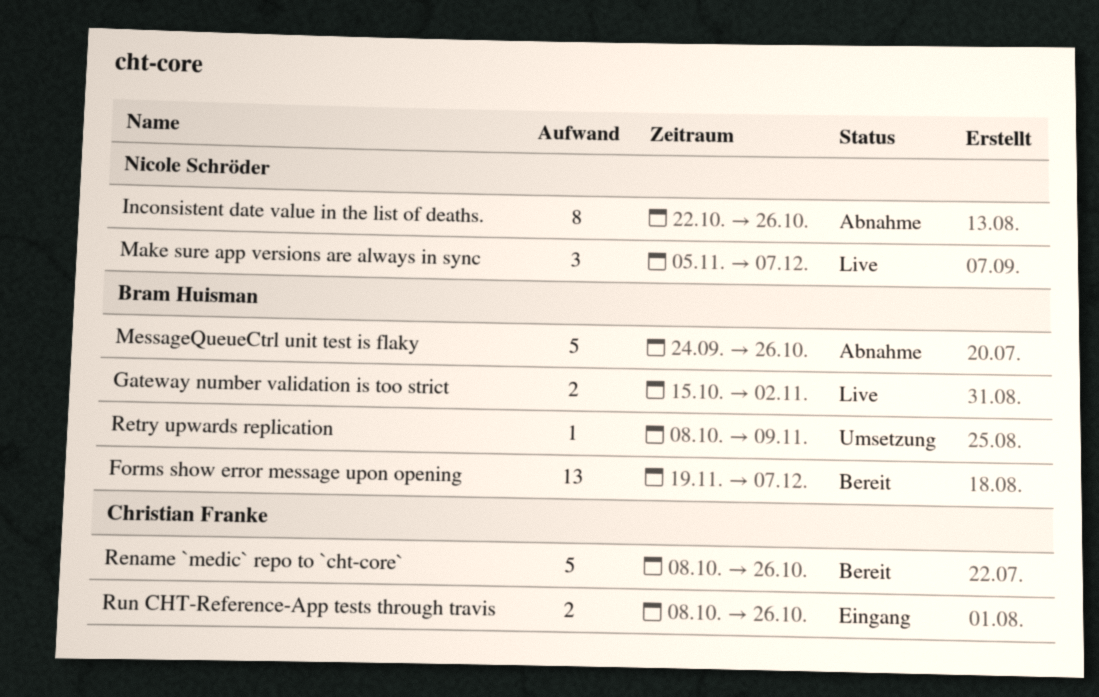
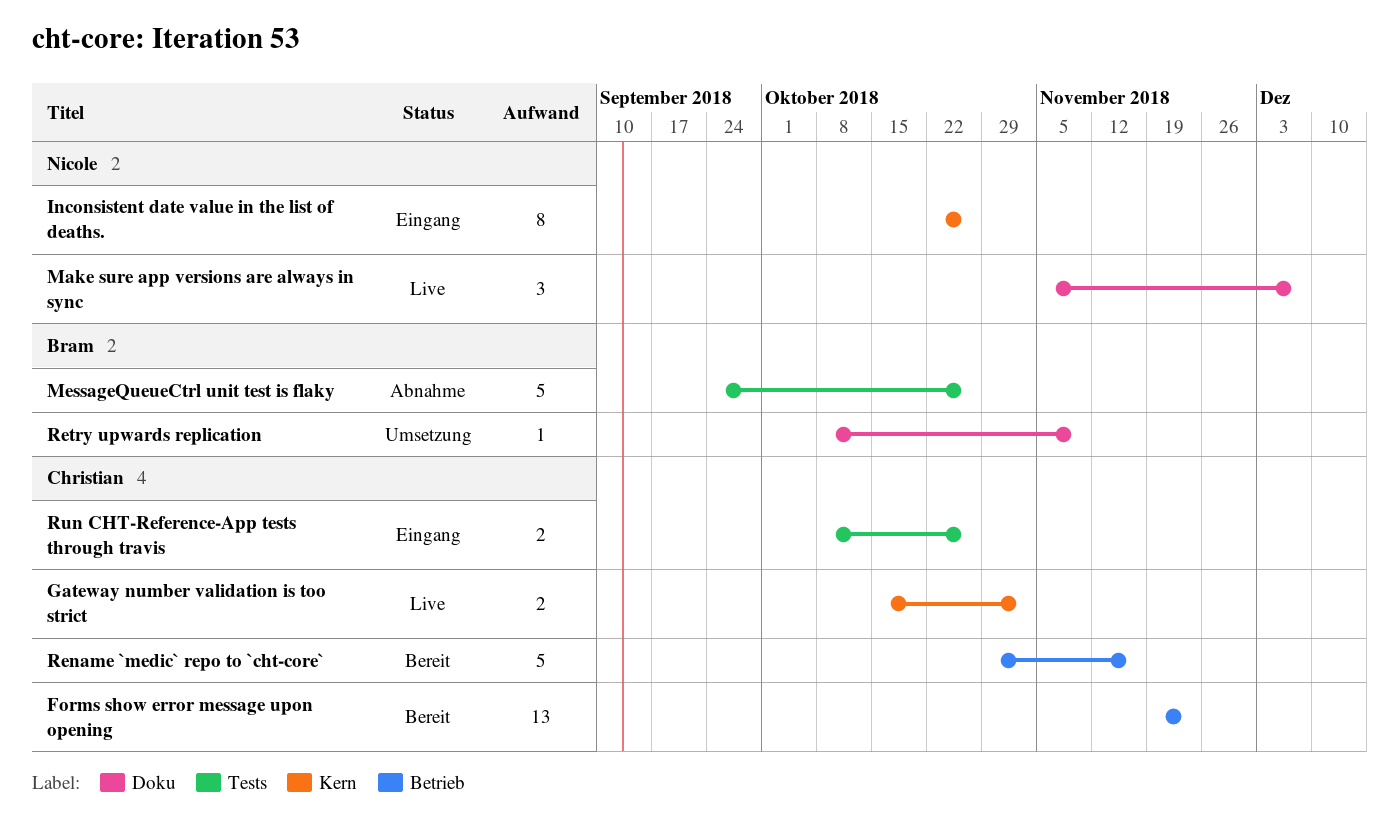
Forms show error message upon opening, owner: Bram Huisman -> Christian Franke
Forms show error message upon opening, due: Dec 7 -> Nov 23
Gateway number validation is too strict, owner: Bram Huisman -> Christian Franke
Inconsistent date value in the list of deaths., status: Abnahme -> Eingang
Rename `medic` repo to `cht-core`, start: Oct 8 -> Oct 29
Rename `medic` repo to `cht-core`, due: Oct 26 -> Nov 16

